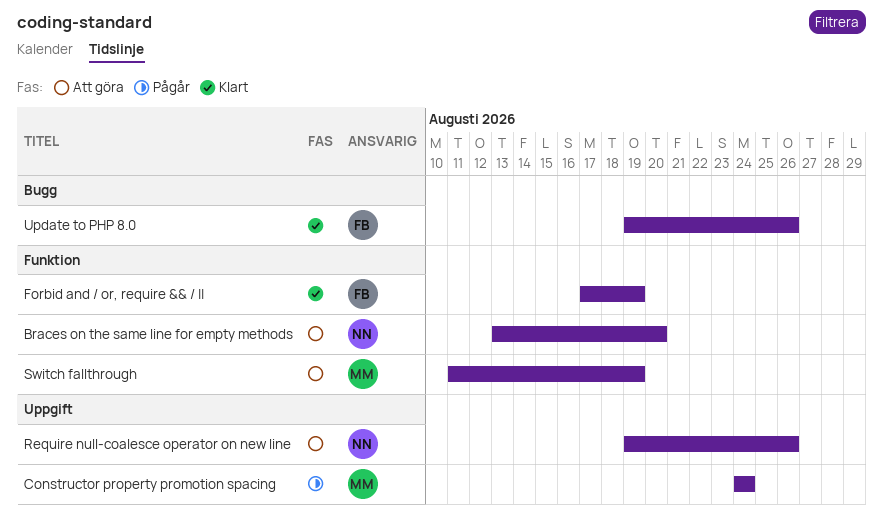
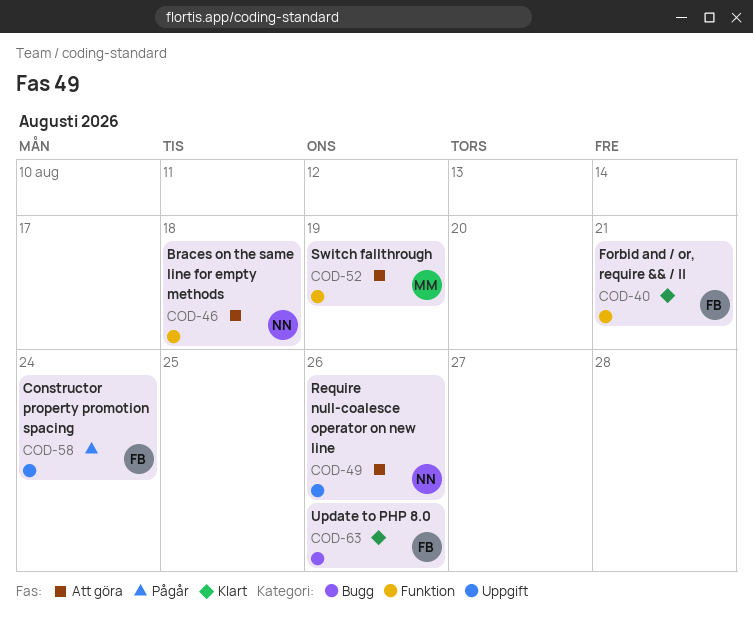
Braces on the same line for empty methods, due: Aug 20 -> Aug 18
Constructor property promotion spacing, owner: MM -> FB
Forbid and / or, require && / ||, due: Aug 19 -> Aug 21

